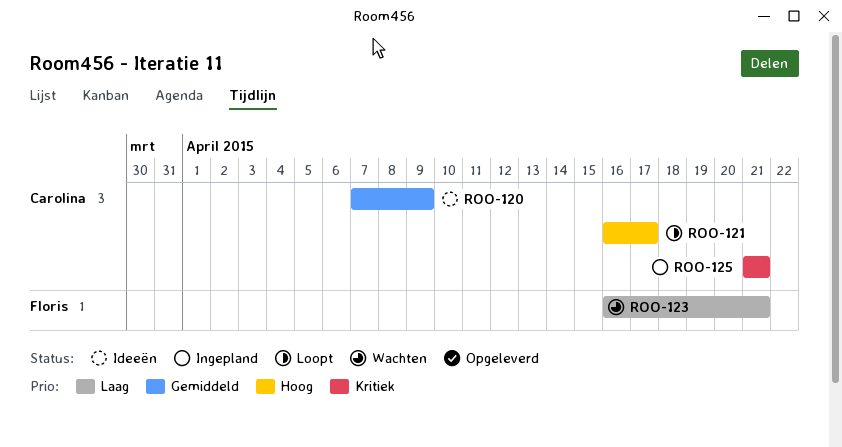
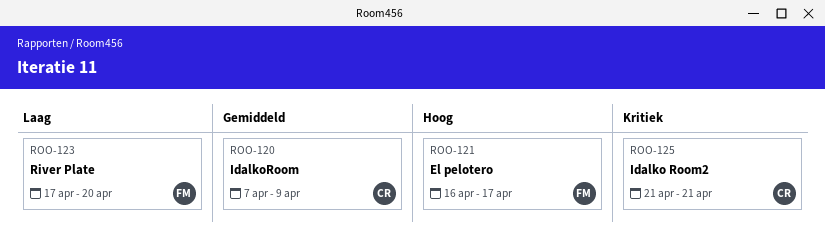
ROO-121, owner: Carolina -> Floris
ROO-123, start: Apr 16 -> Apr 17
ROO-123, due: Apr 21 -> Apr 20

